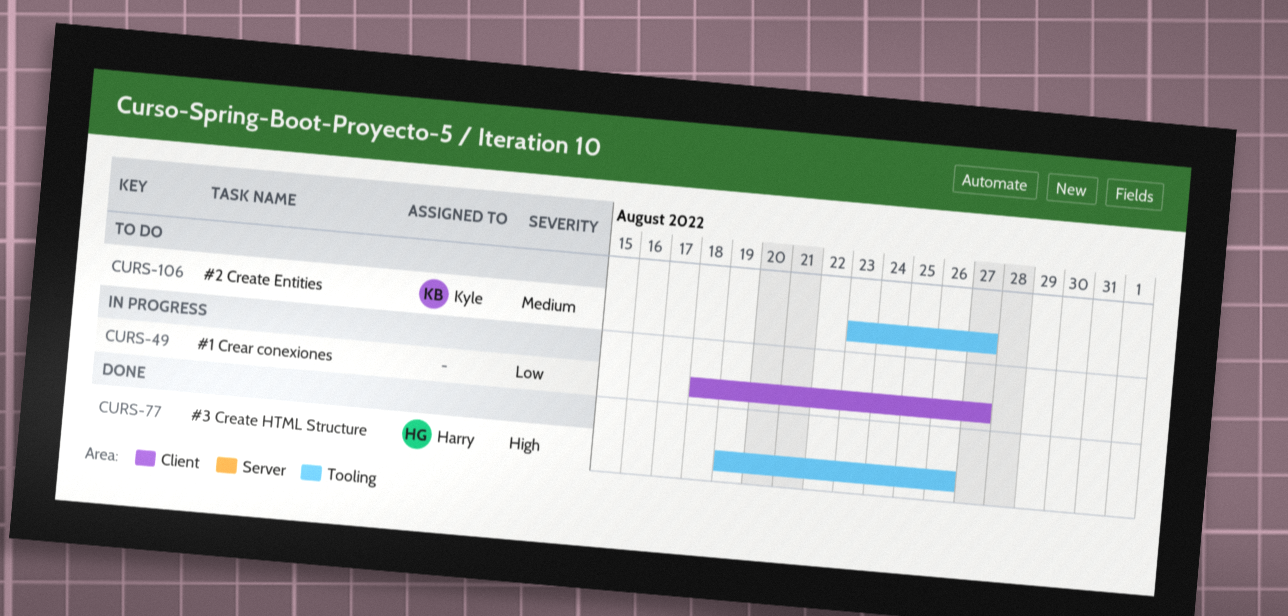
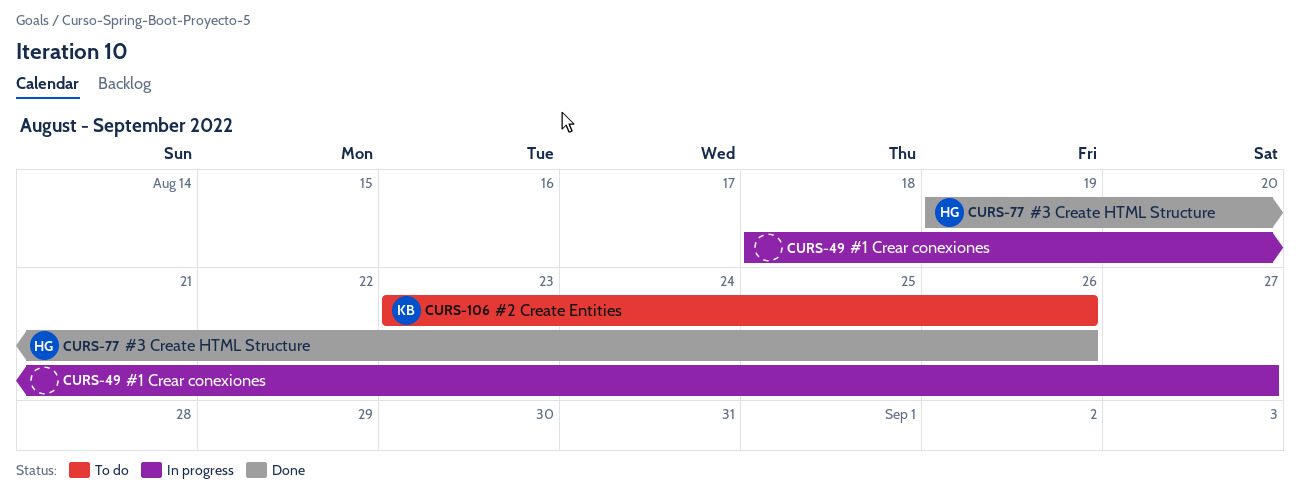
CURS-106, due: Aug 27 -> Aug 26

